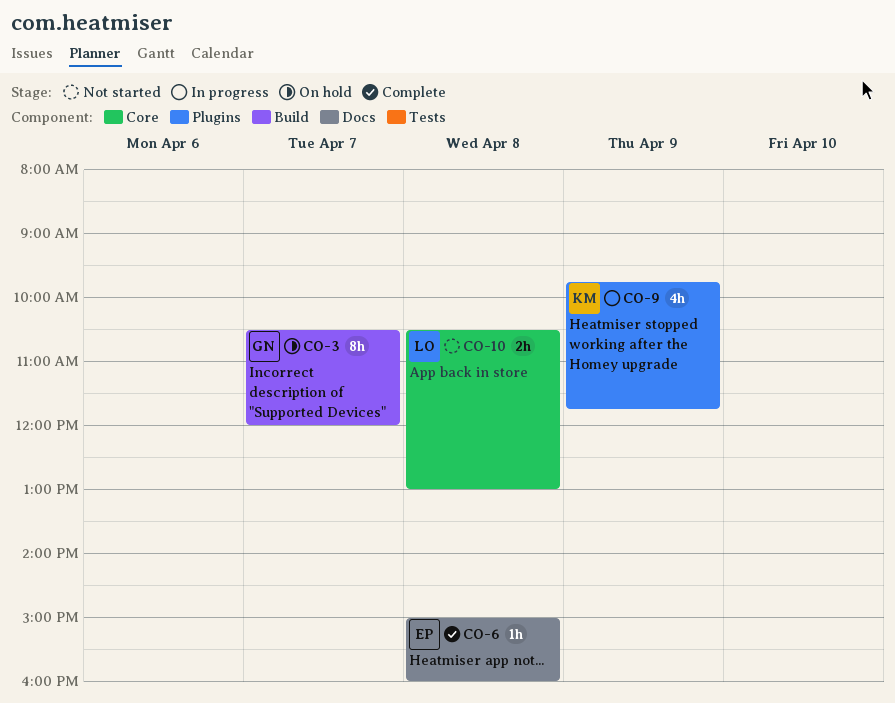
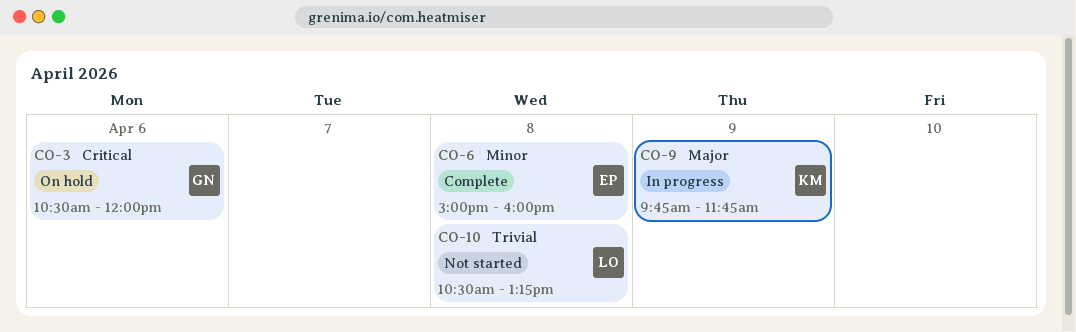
CO-3, day: Apr 7 -> Apr 6
CO-10, ends: 13:00 -> 13:15

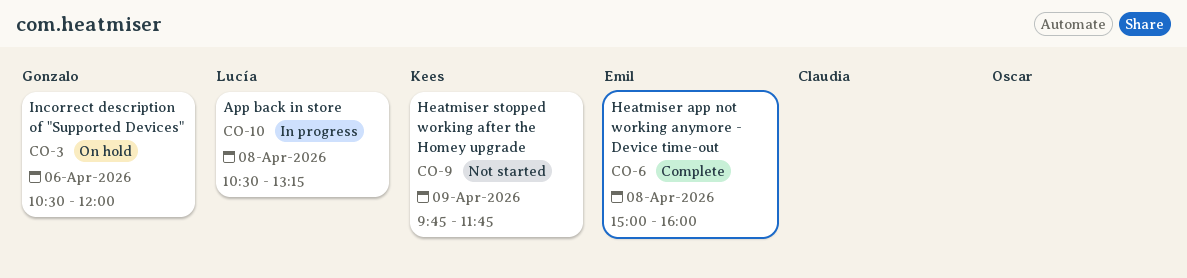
CO-9, status: In progress -> Not started
CO-10, status: Not started -> In progress

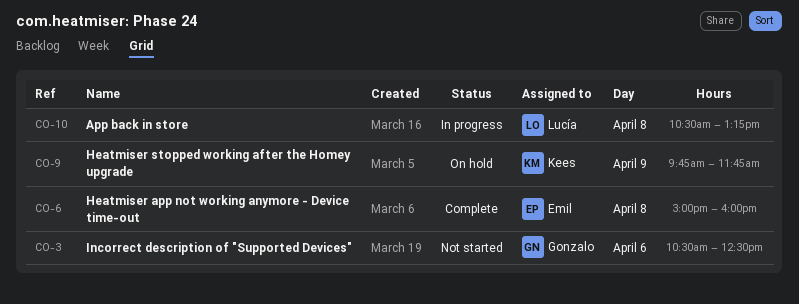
CO-3, status: On hold -> Not started
CO-3, ends: 12:00 -> 12:30
CO-9, status: Not started -> On hold

